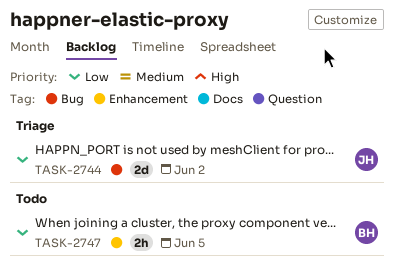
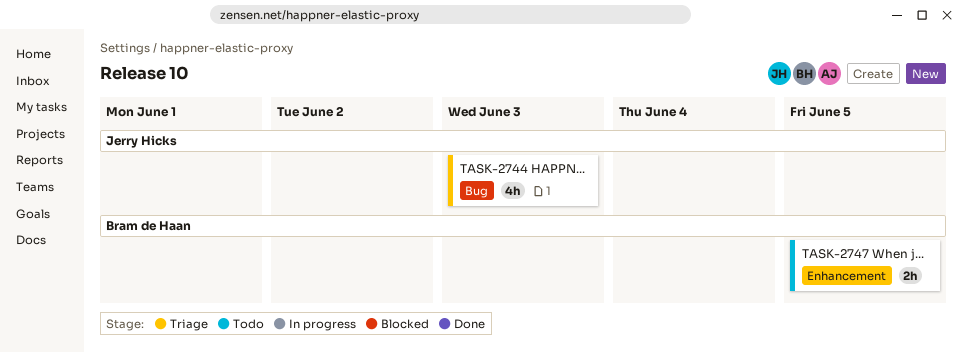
TASK-2744, estimate: 2d -> 4h
TASK-2744, due: Jun 2 -> Jun 3

